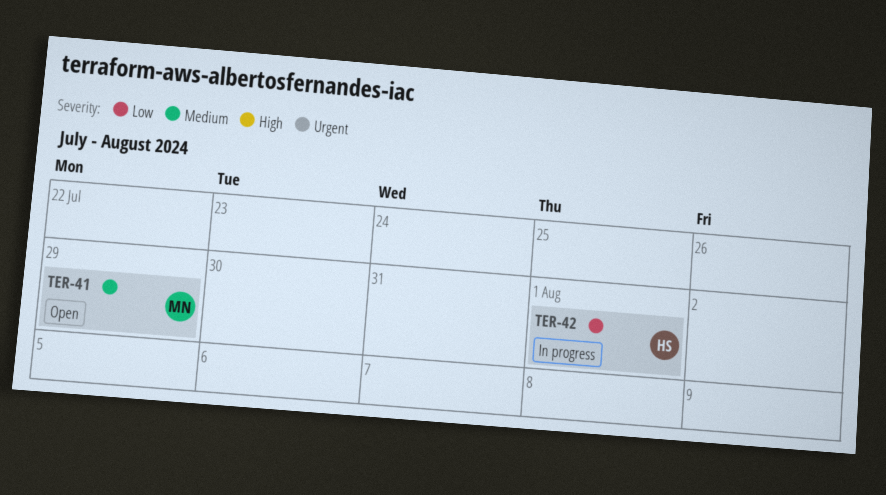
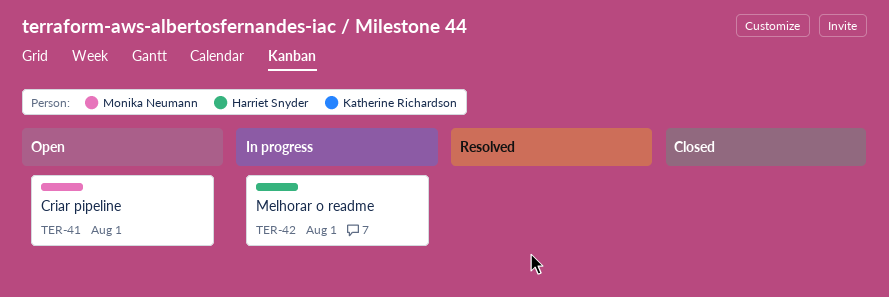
TER-41, due: Jul 29 -> Aug 1

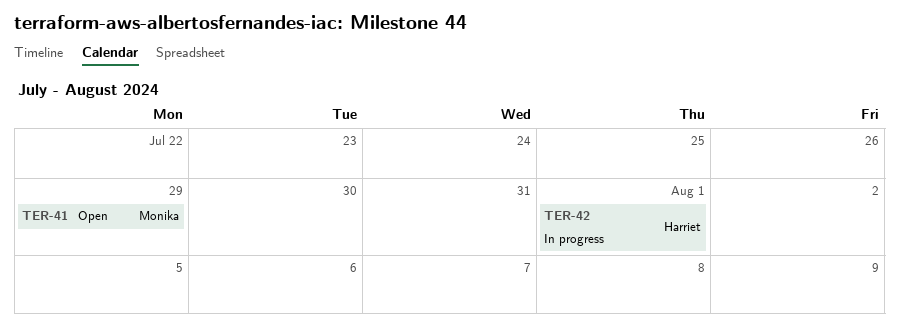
TER-41, due: Aug 1 -> Jul 29

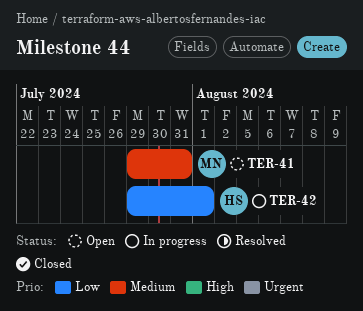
TER-41, due: Jul 29 -> Jul 31

